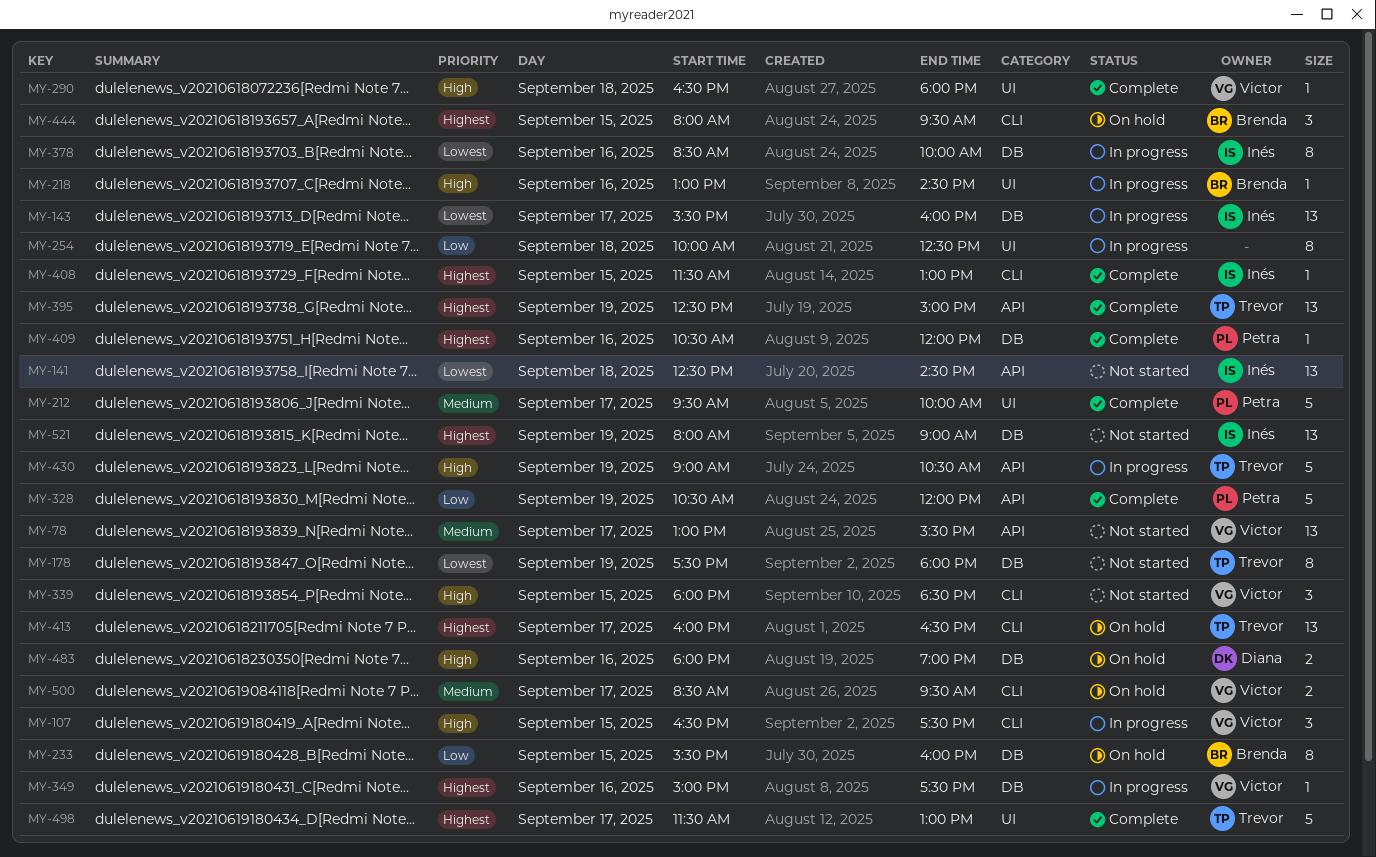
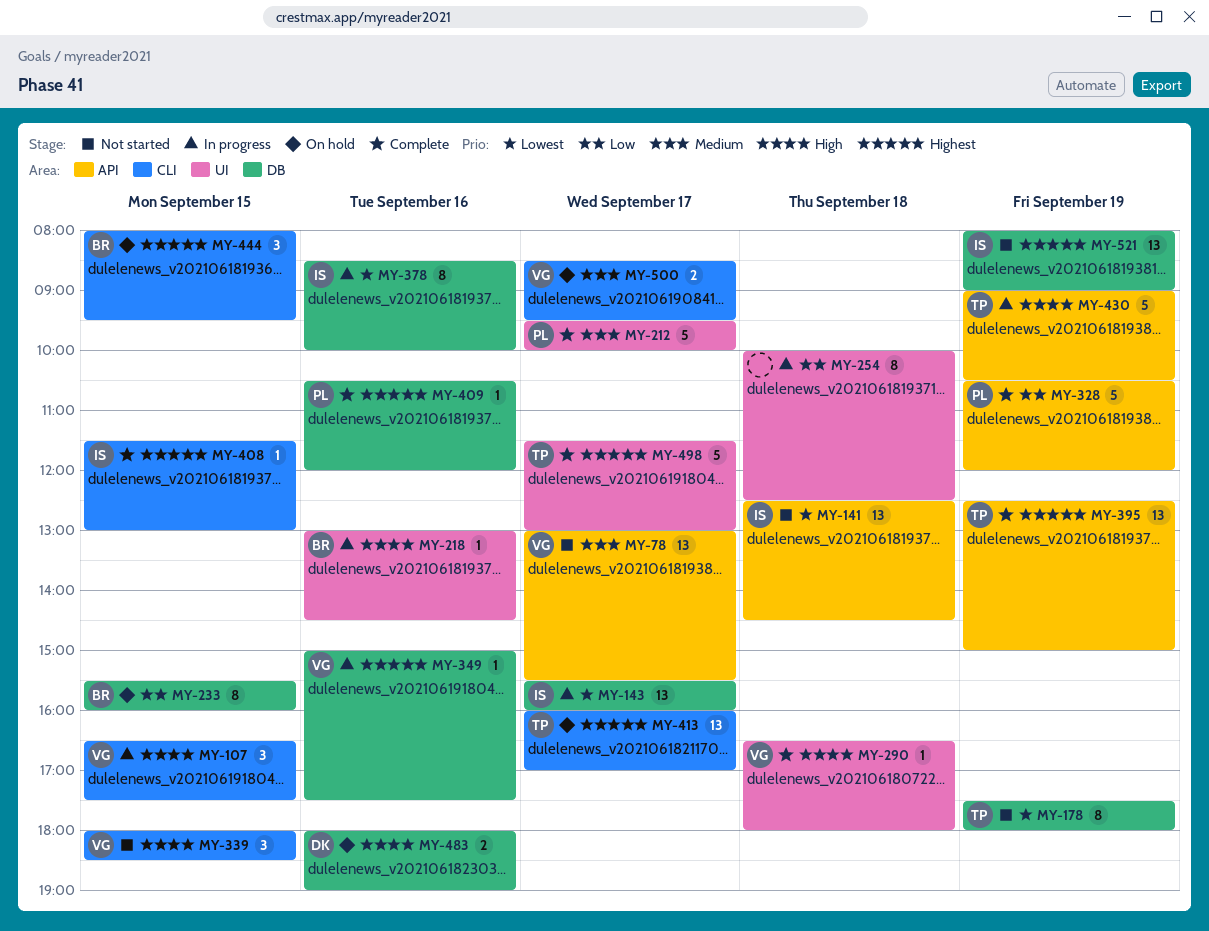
MY-413, ends: 16:30 -> 17:00

